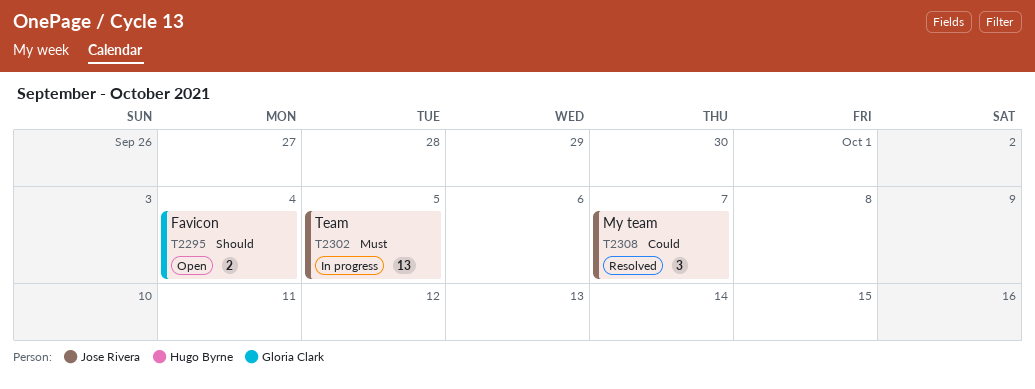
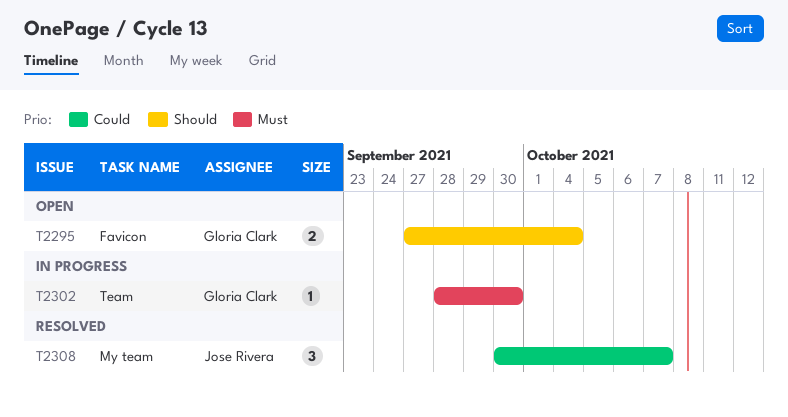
T2302, owner: Jose Rivera -> Gloria Clark
T2302, estimate: 13 -> 1
T2302, due: Oct 5 -> Sep 30

